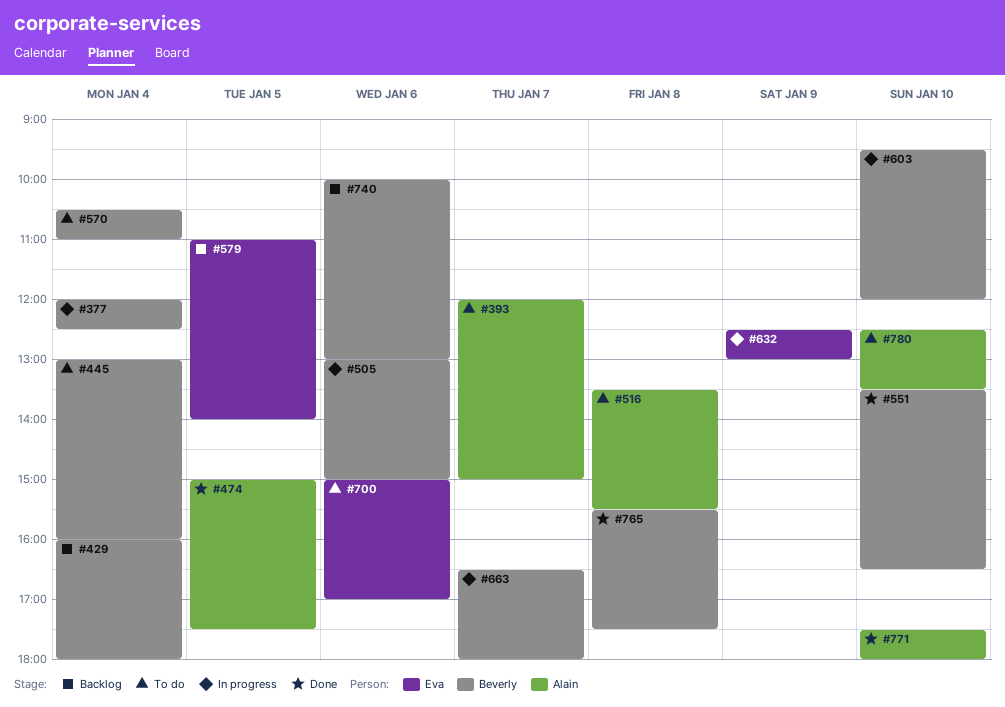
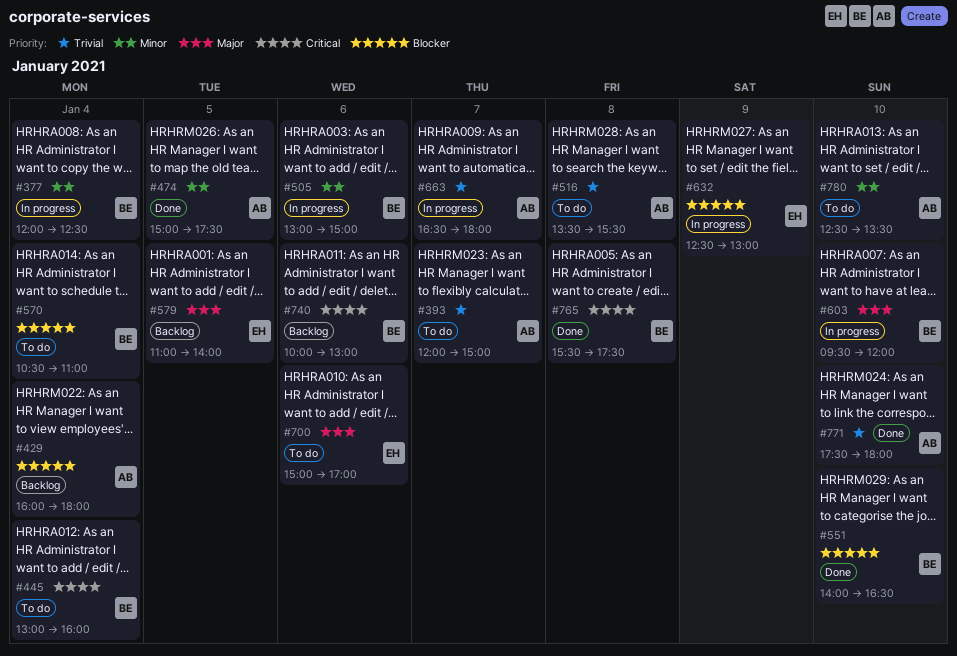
#429, owner: Beverly -> Alain
#551, begins: 13:30 -> 14:00
#663, owner: Beverly -> Alain

